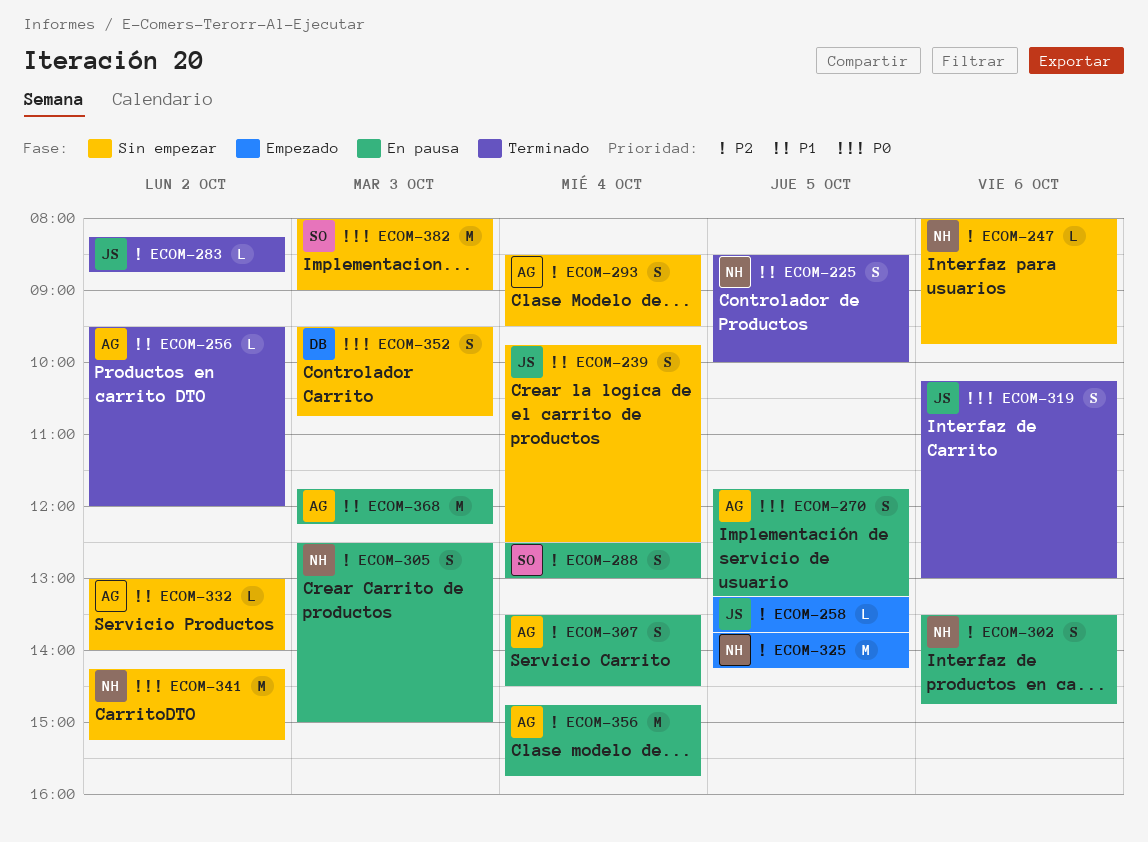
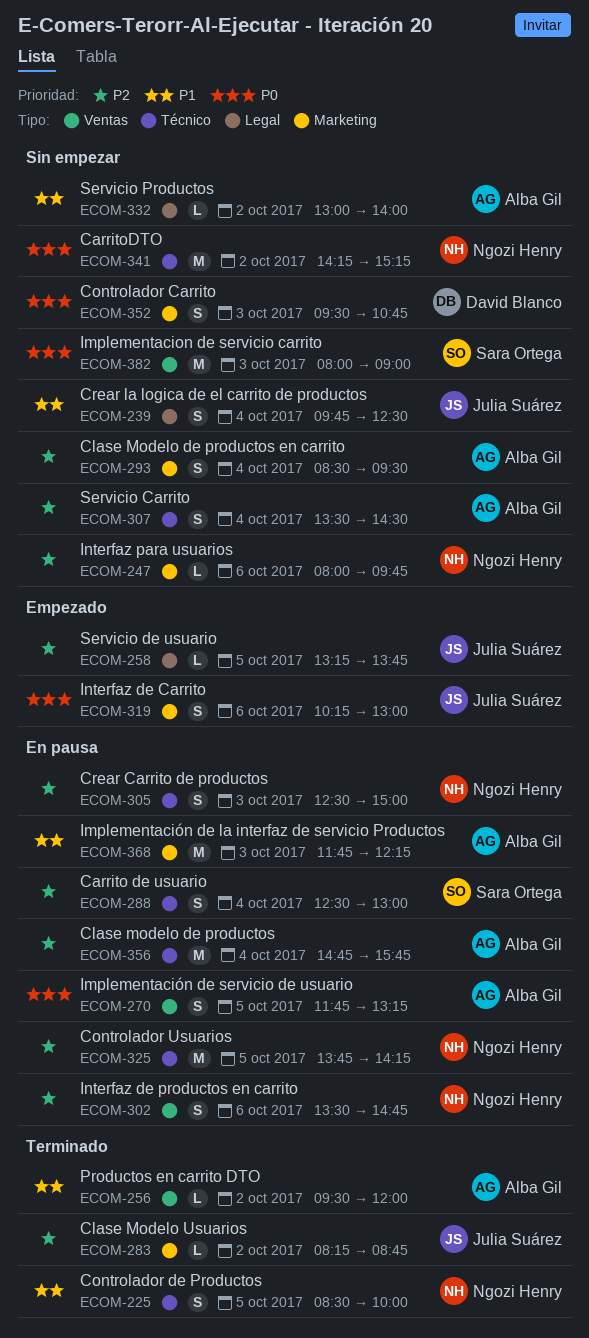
ECOM-307, status: En pausa -> Sin empezar
ECOM-319, status: Terminado -> Empezado
ECOM-325, status: Empezado -> En pausa

